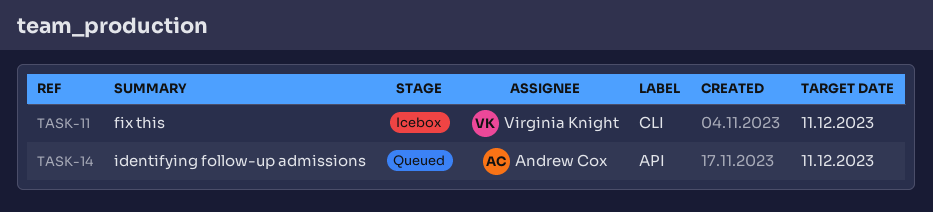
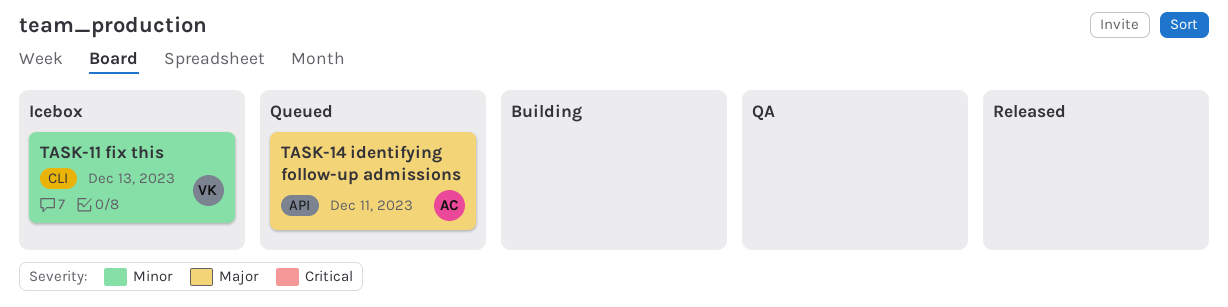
TASK-11, due: Dec 11 -> Dec 13

